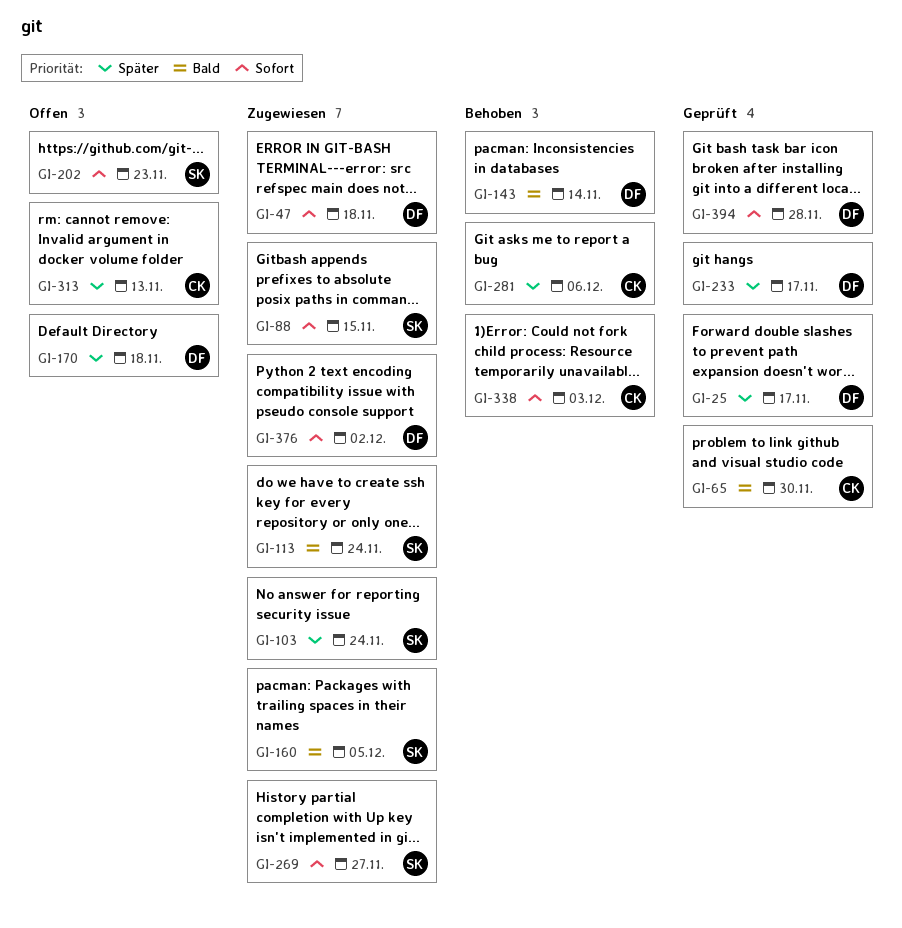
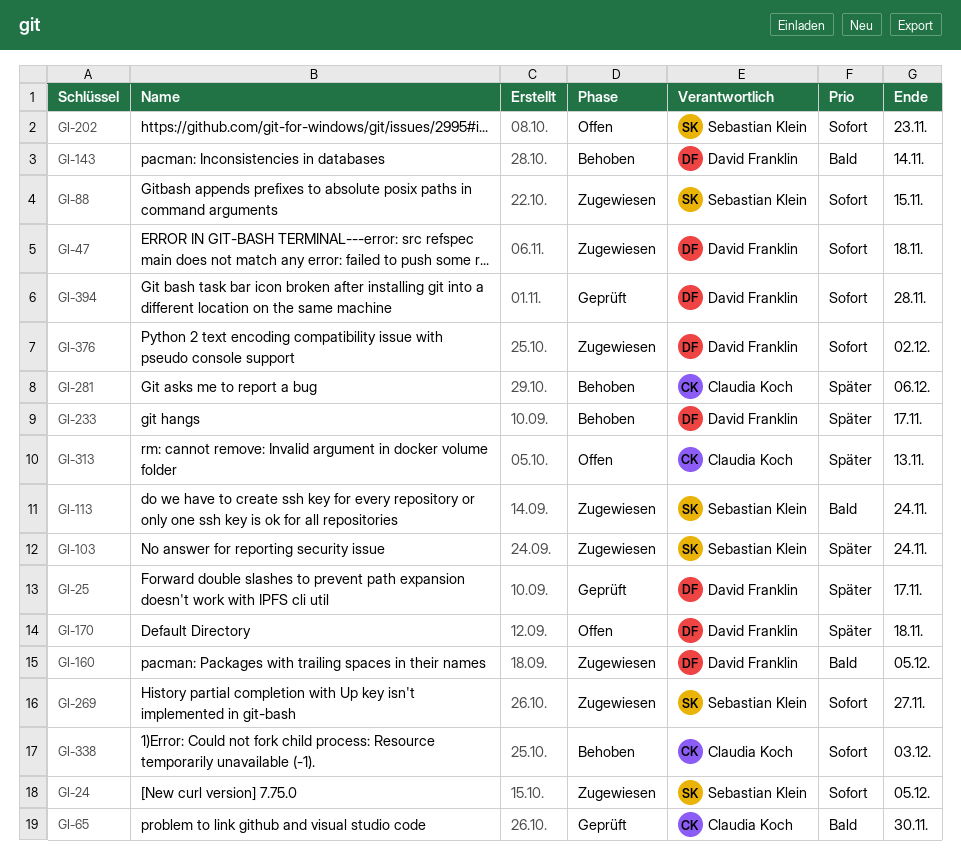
GI-24: none -> present
GI-160, owner: Sebastian Klein -> David Franklin
GI-233, status: Geprüft -> Behoben

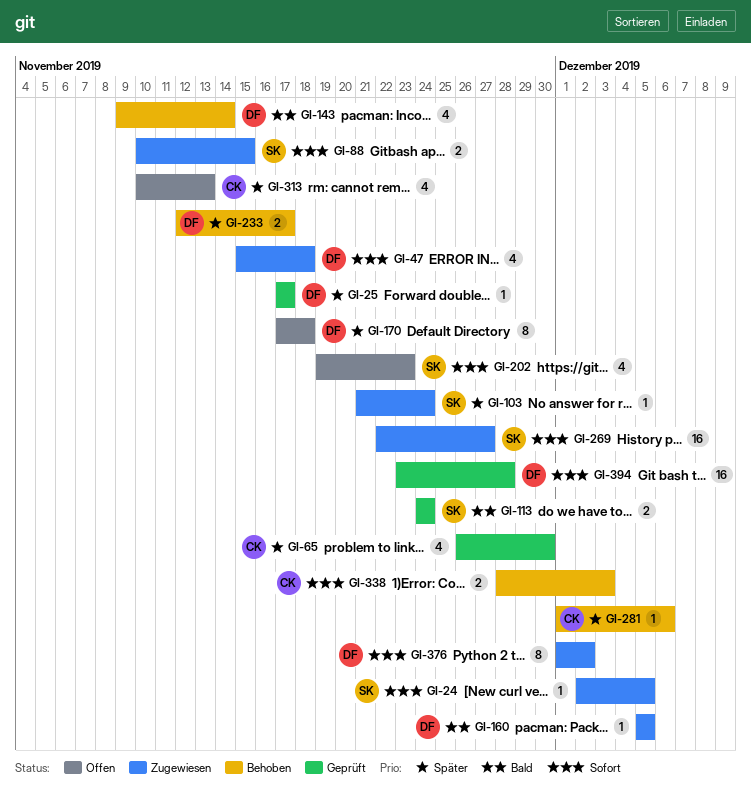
GI-65, priority: Bald -> Später
GI-113, status: Zugewiesen -> Geprüft

